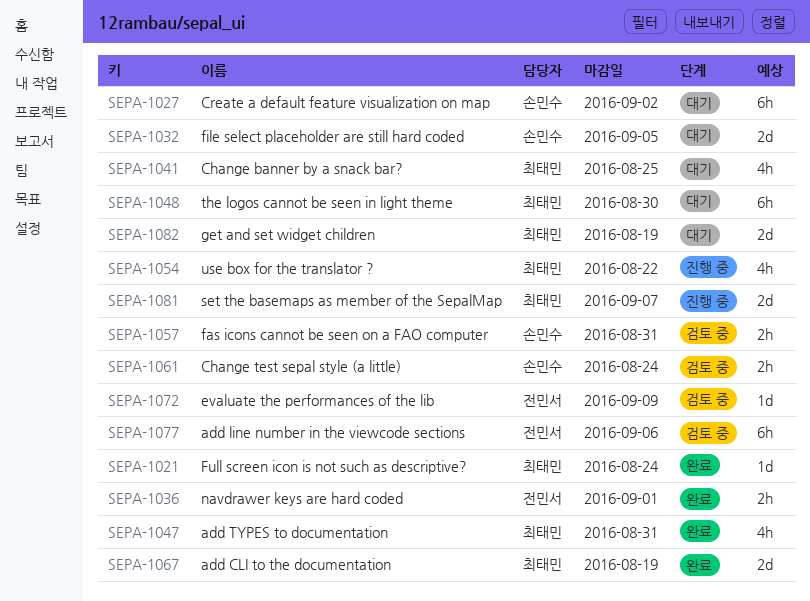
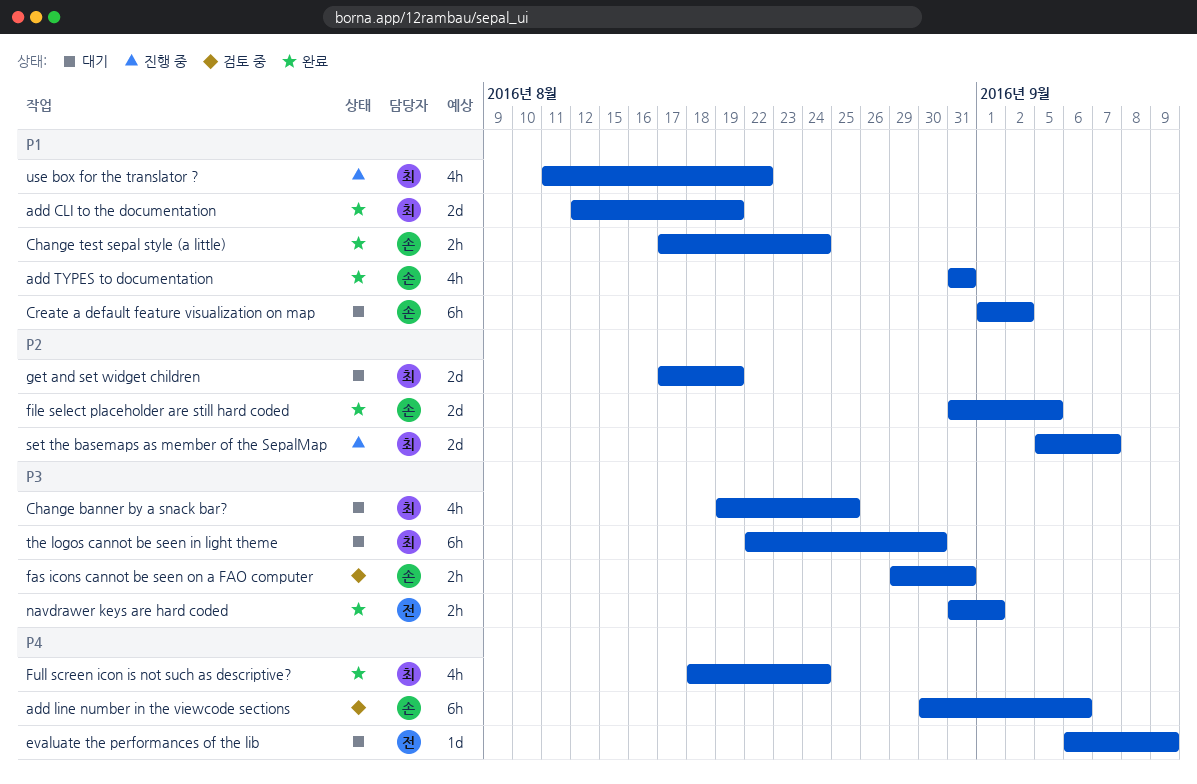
add line number in the viewcode sections, owner: 전민서 -> 손민수
add TYPES to documentation, owner: 최태민 -> 손민수
Change test sepal style (a little), status: 검토 중 -> 완료
evaluate the performances of the lib, status: 검토 중 -> 대기
file select placeholder are still hard coded, status: 대기 -> 완료
Full screen icon is not such as descriptive?, estimate: 1d -> 4h

